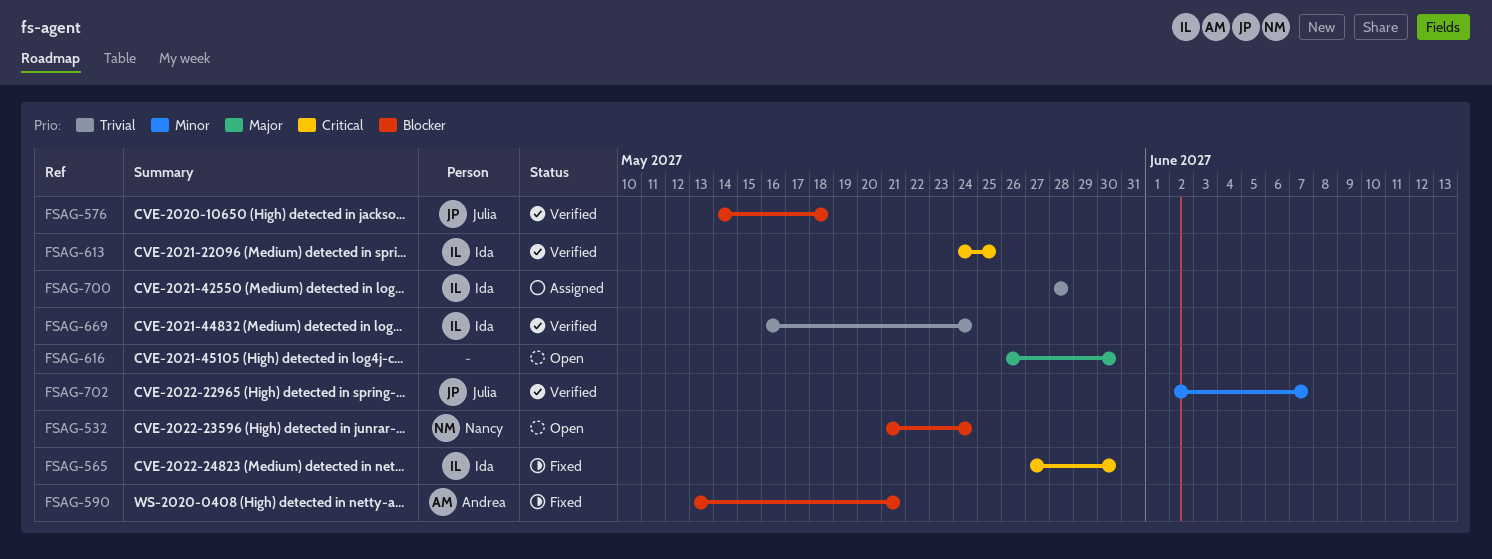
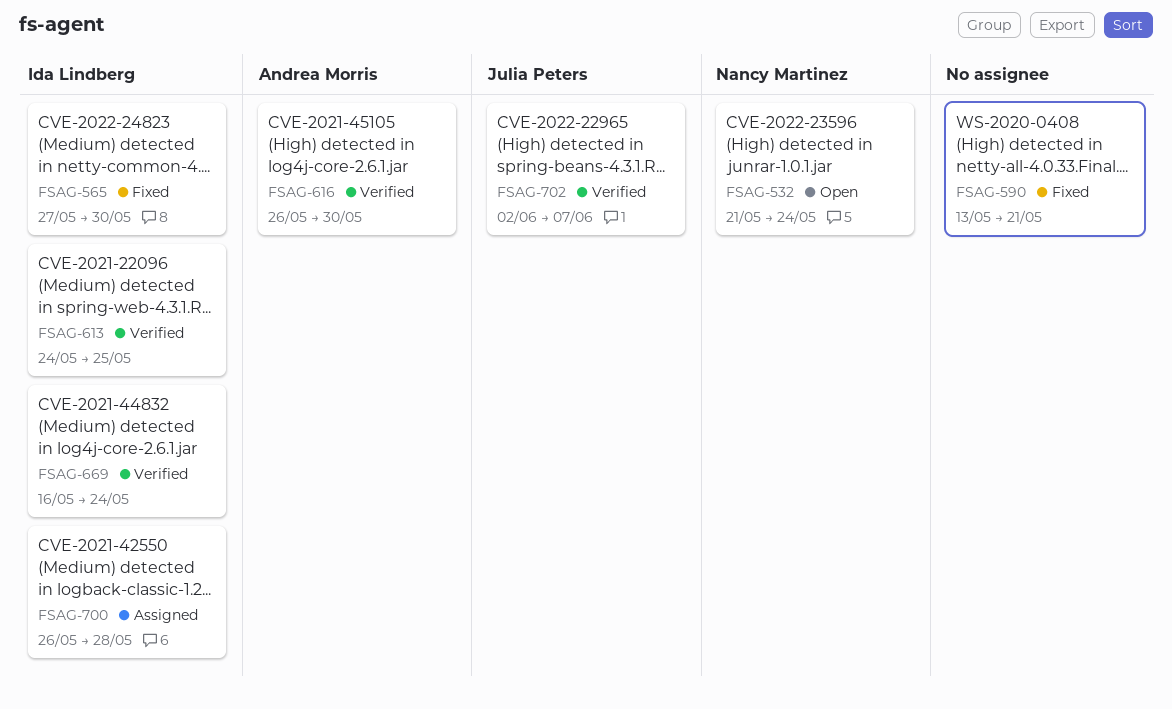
FSAG-576: present -> none
FSAG-590, owner: Andrea Morris -> none
FSAG-616, status: Open -> Verified
FSAG-616, owner: none -> Andrea Morris
FSAG-700, start: May 28 -> May 26

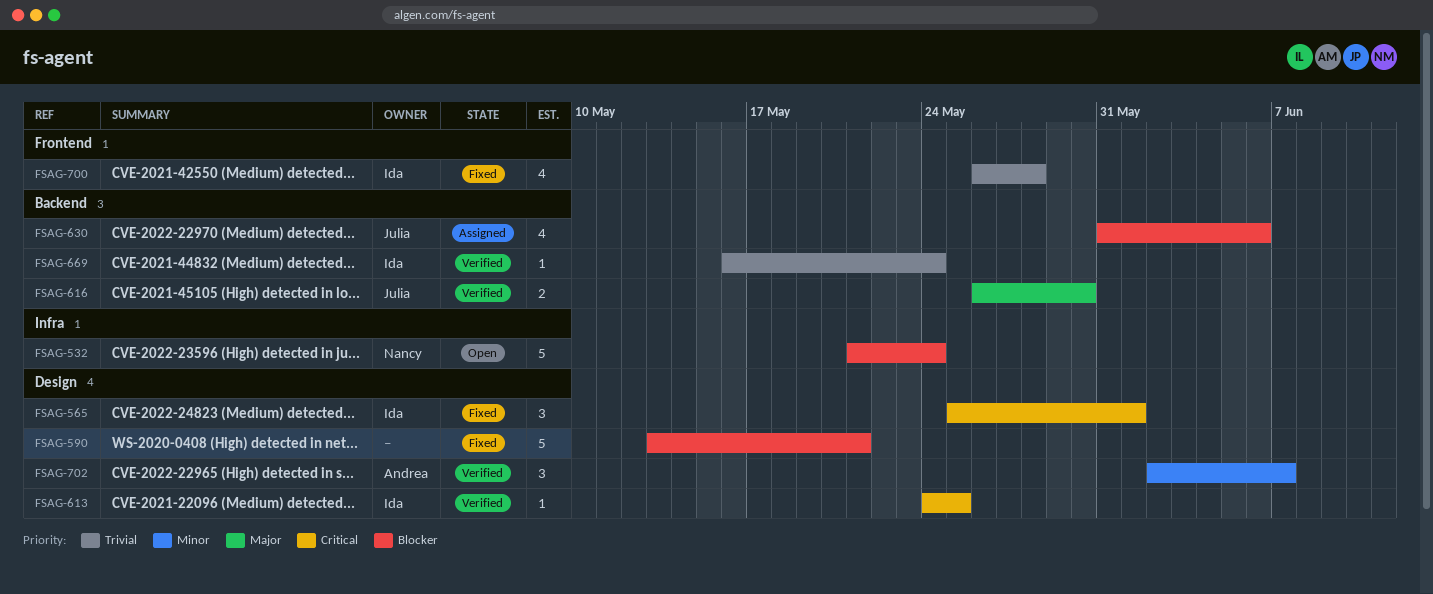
FSAG-565, start: May 27 -> May 25
FSAG-565, due: May 30 -> Jun 1
FSAG-616, owner: Andrea Morris -> Julia Peters
FSAG-630: none -> present
FSAG-700, status: Assigned -> Fixed
FSAG-702, owner: Julia Peters -> Andrea Morris

